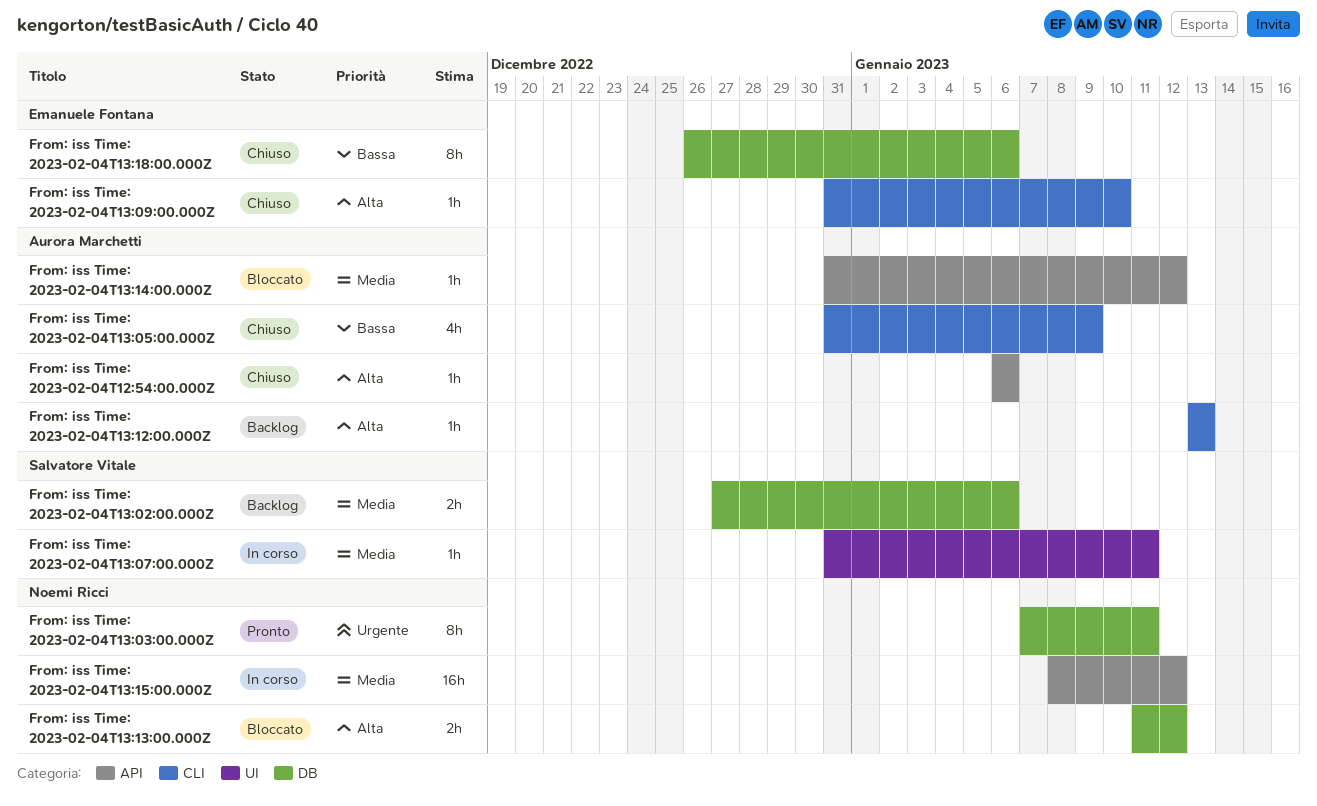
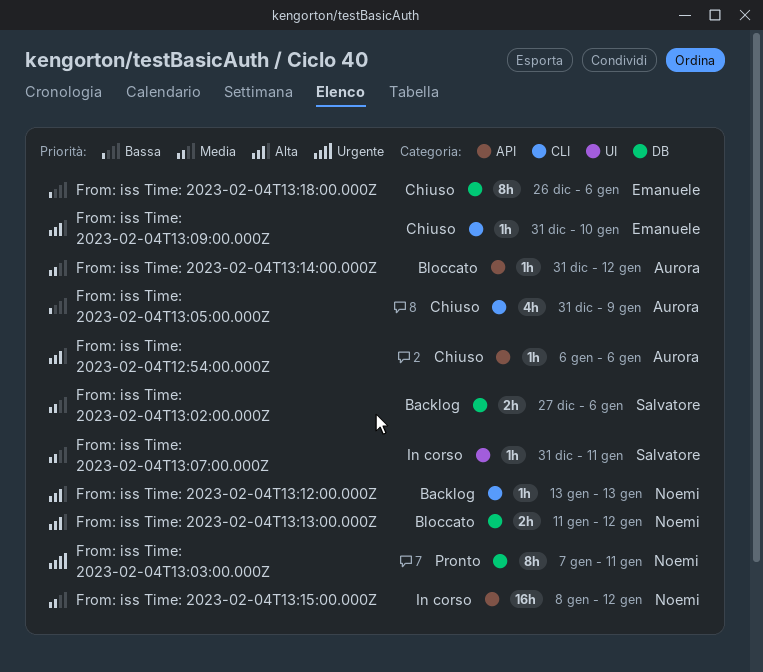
From: iss Time: 2023-02-04T13:12:00.000Z, owner: Aurora Marchetti -> Noemi Ricci

